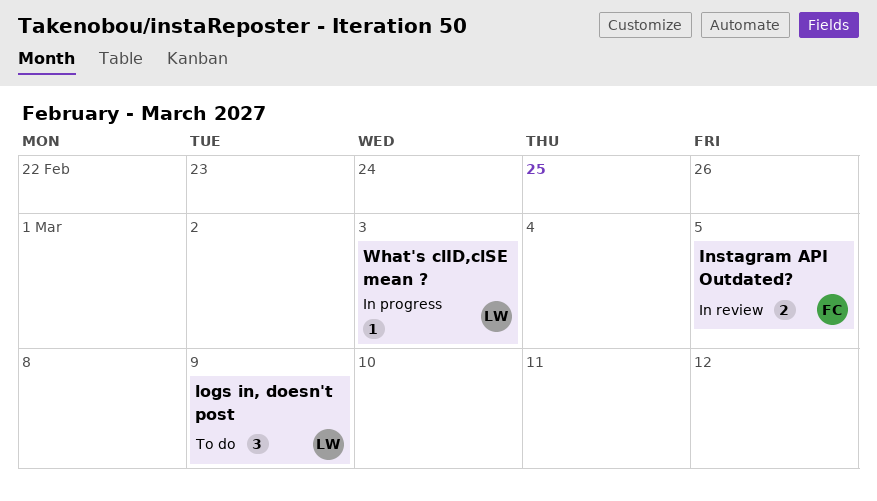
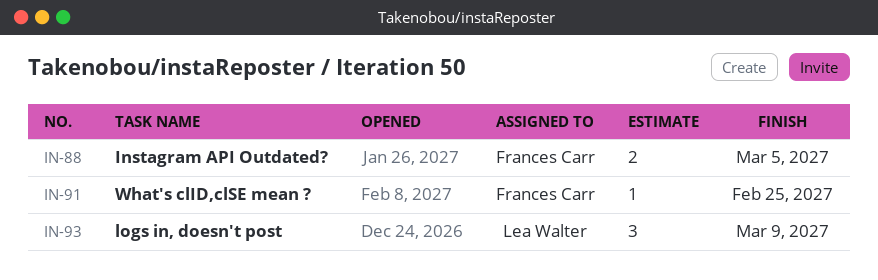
What's clID,clSE mean ?, owner: Lea Walter -> Frances Carr
What's clID,clSE mean ?, due: Mar 3 -> Feb 25

